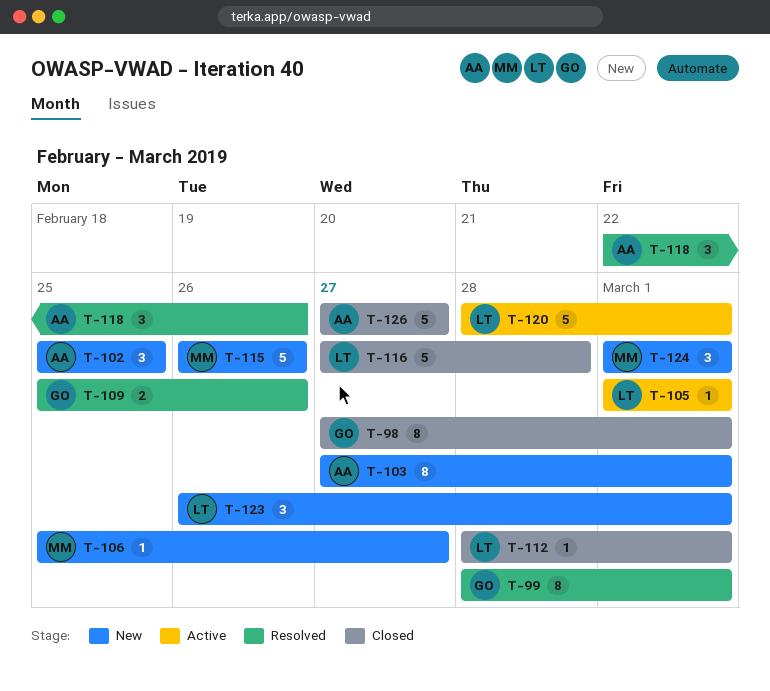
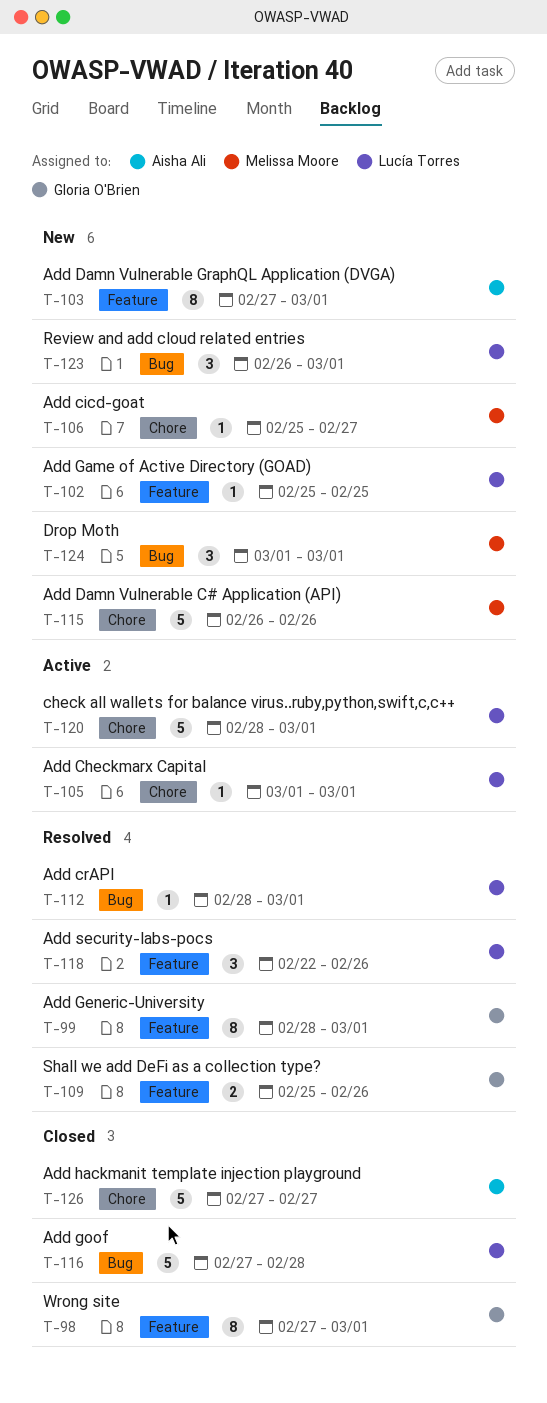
T-102, owner: Aisha Ali -> Lucía Torres
T-102, estimate: 3 -> 1
T-112, status: Closed -> Resolved
T-118, owner: Aisha Ali -> Lucía Torres

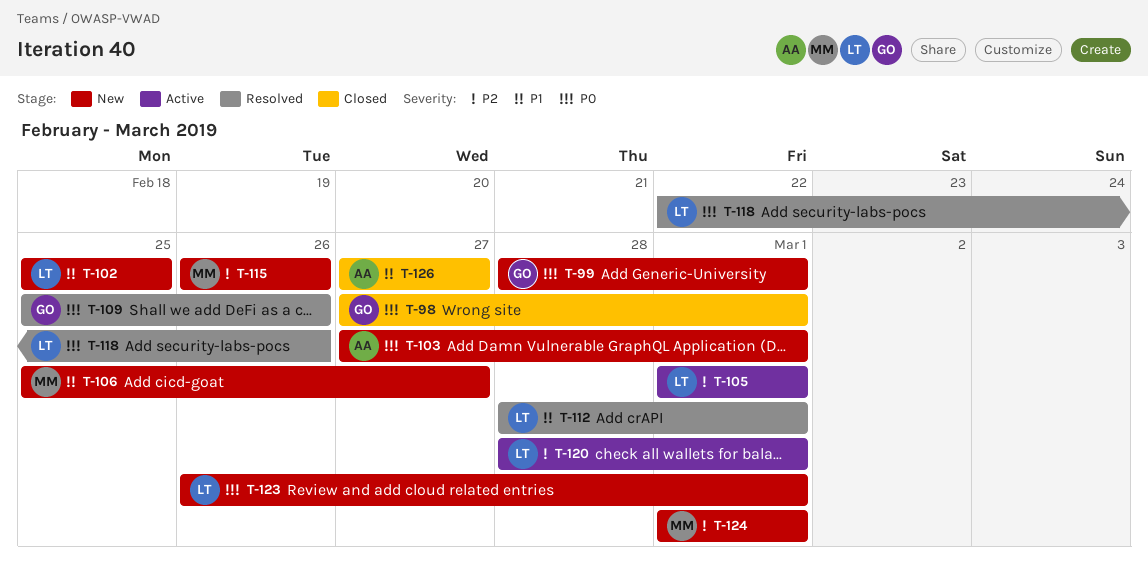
T-99, status: Resolved -> New
T-116: present -> none

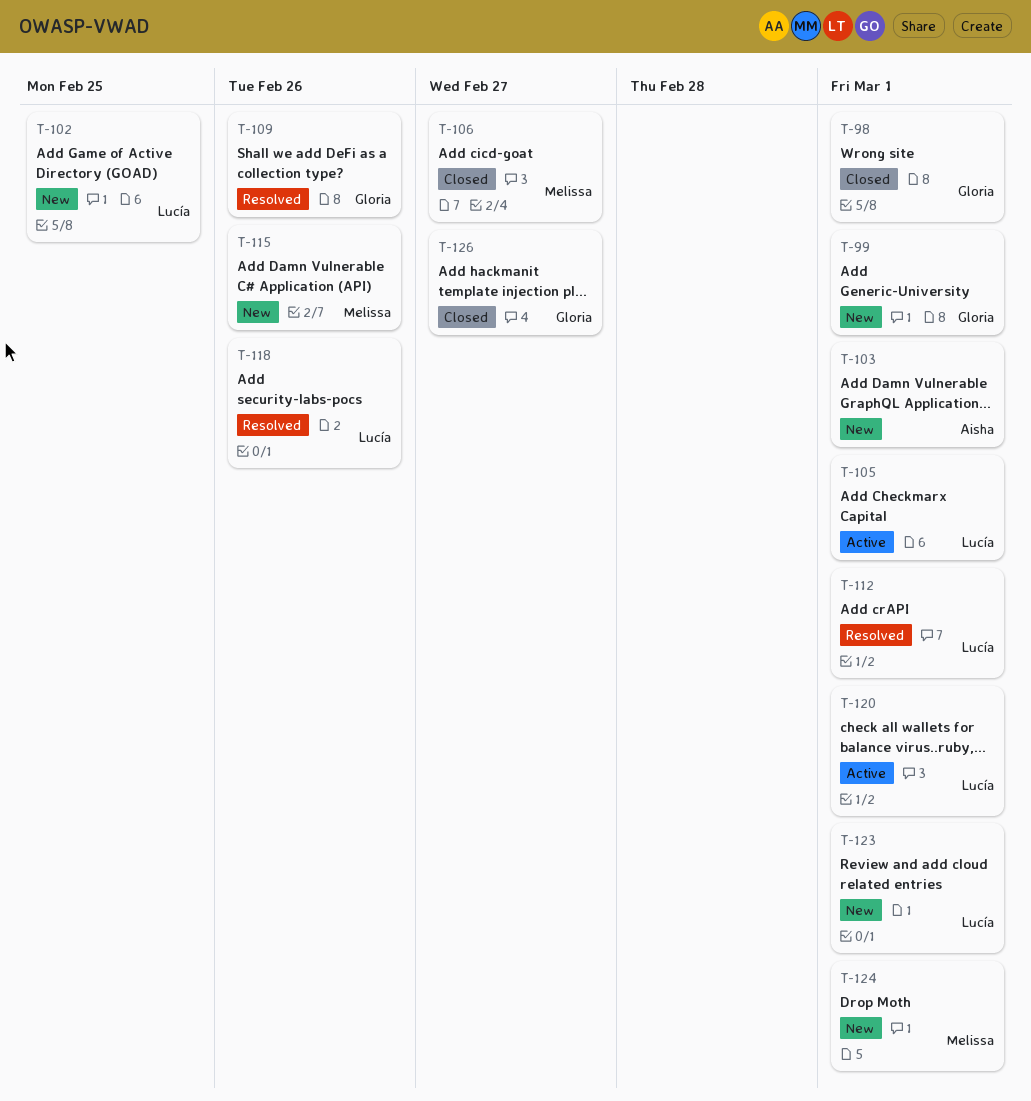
T-106, status: New -> Closed
T-126, owner: Aisha -> Gloria

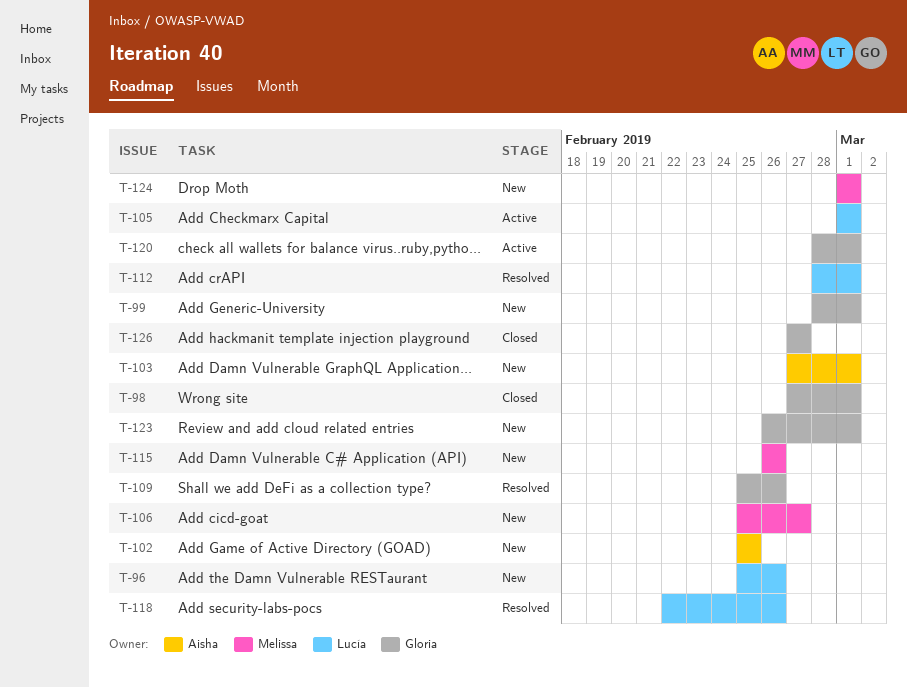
T-96: none -> present
T-102, owner: Lucía -> Aisha
T-106, status: Closed -> New
T-120, owner: Lucía -> Gloria
T-123, owner: Lucía -> Gloria

